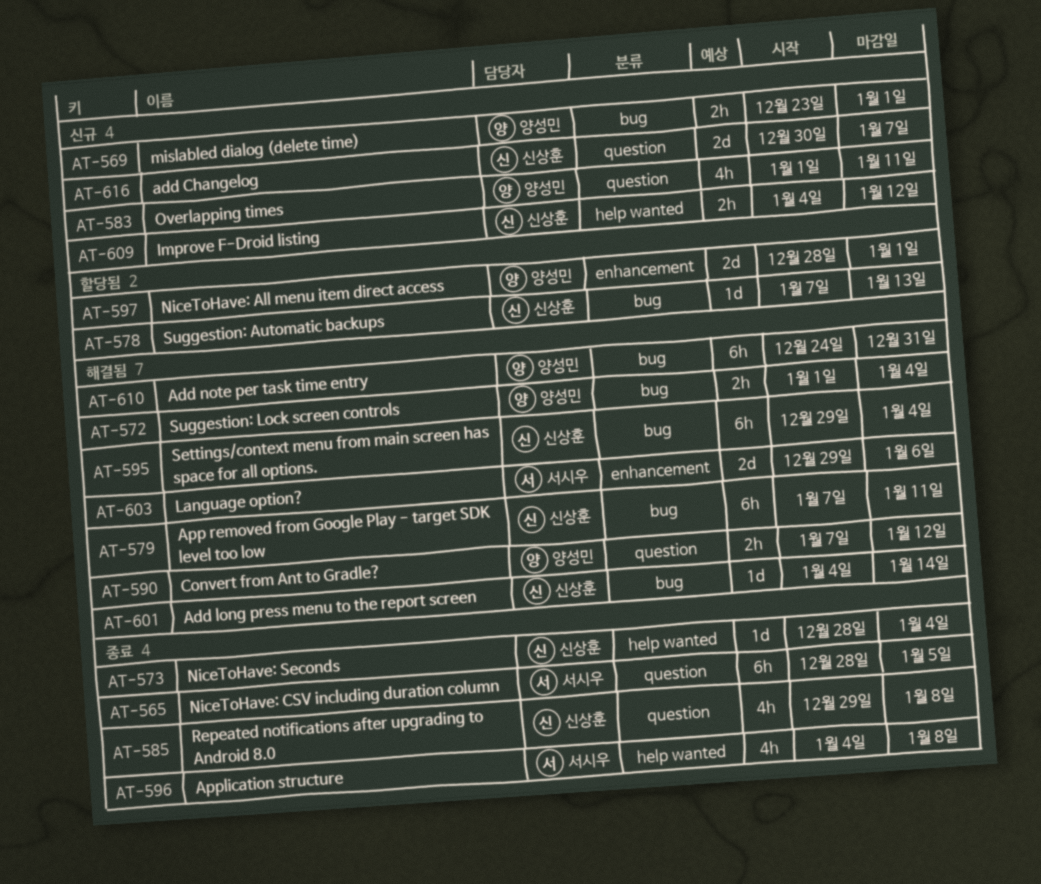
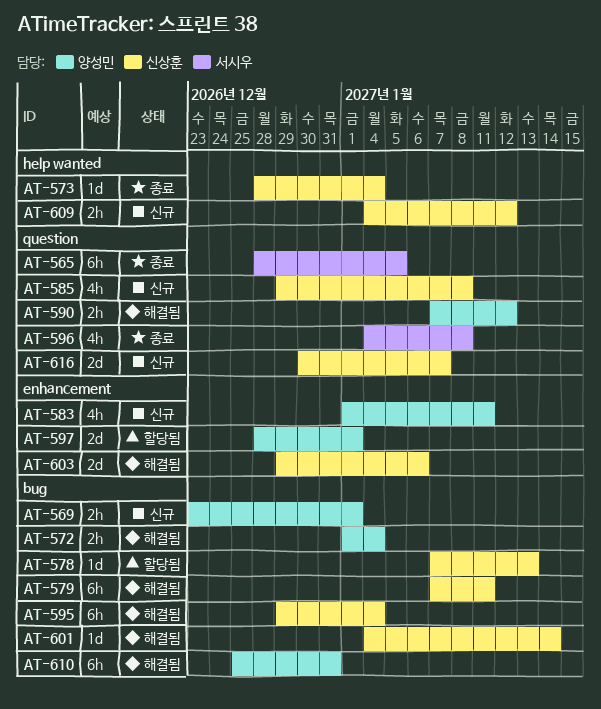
AT-583, label: question -> enhancement
AT-585, status: 종료 -> 신규
AT-596, label: help wanted -> question
AT-603, owner: 서시우 -> 신상훈
AT-610, start: Dec 24 -> Dec 25

